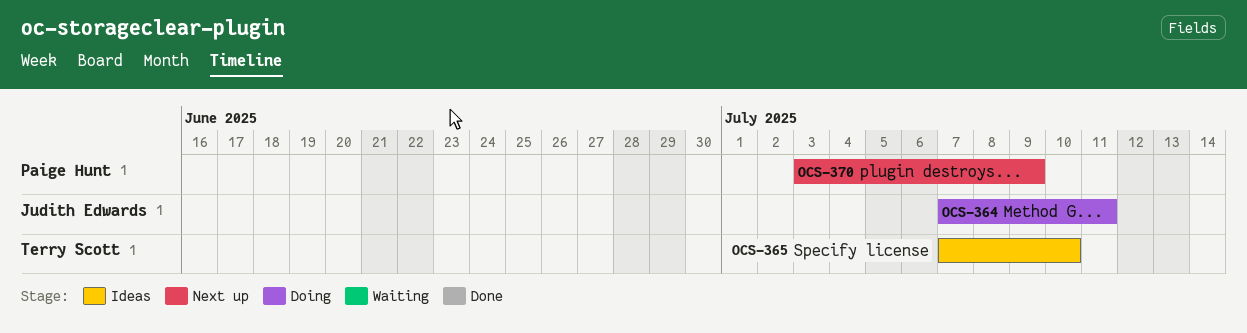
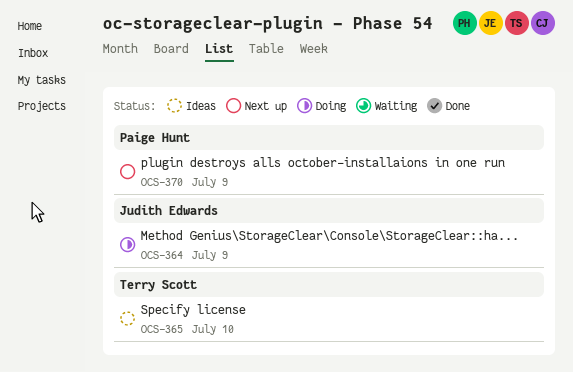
OCS-364, due: Jul 11 -> Jul 9

